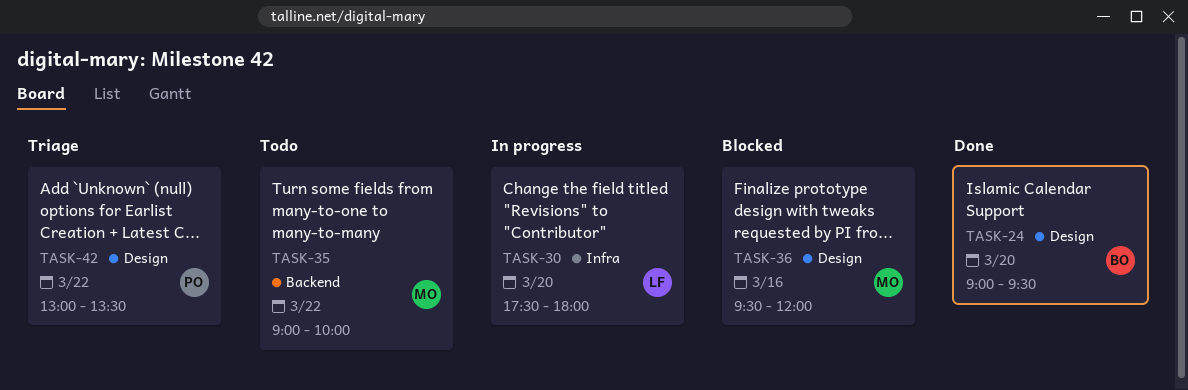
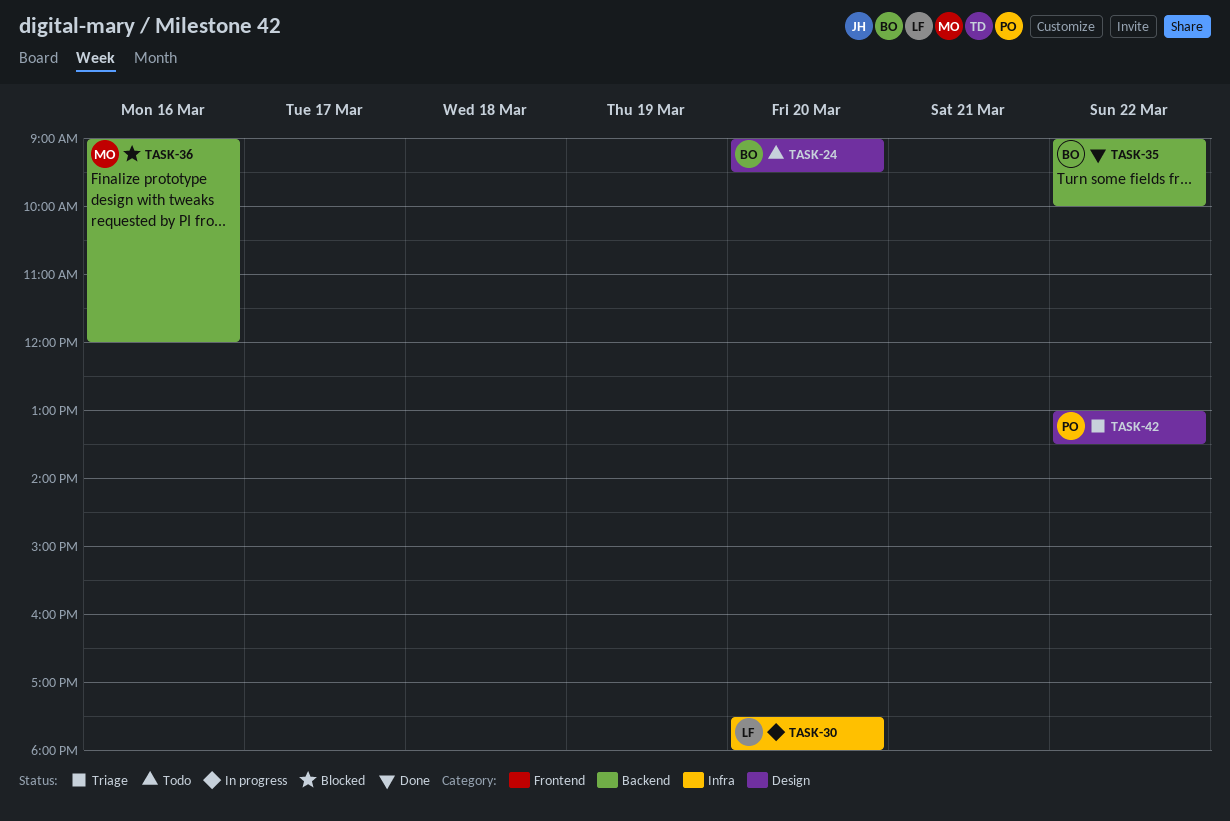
TASK-24, status: Done -> Todo
TASK-35, status: Todo -> Done
TASK-35, owner: MO -> BO
TASK-36, label: Design -> Backend
TASK-36, begins: 09:30 -> 09:00

